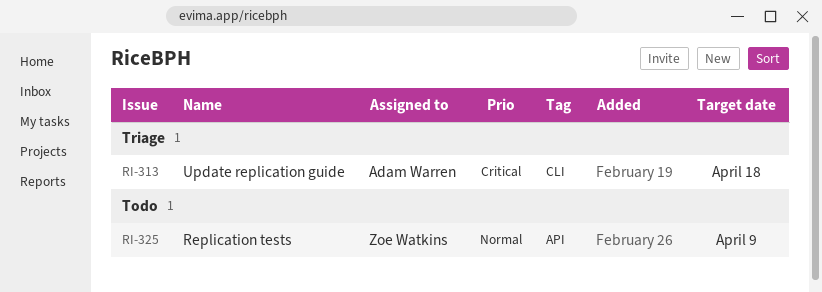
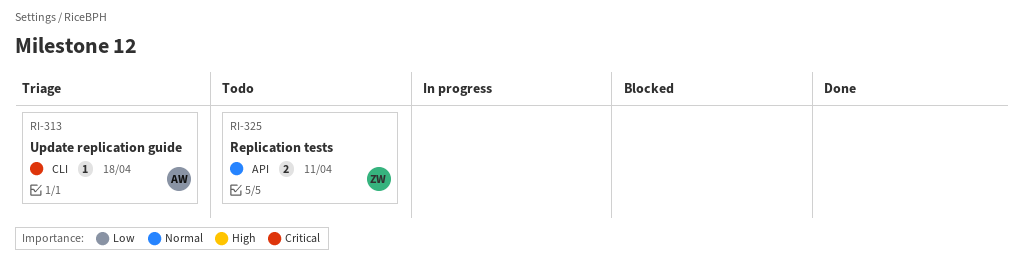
RI-325, due: Apr 9 -> Apr 11

